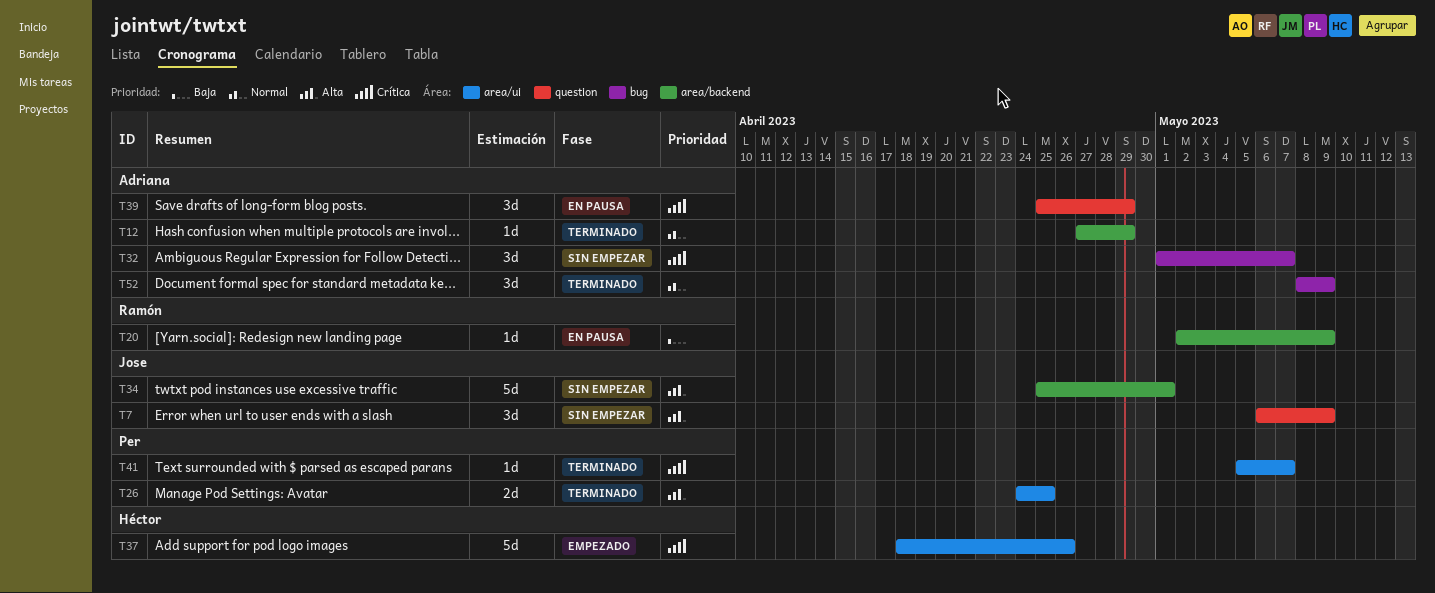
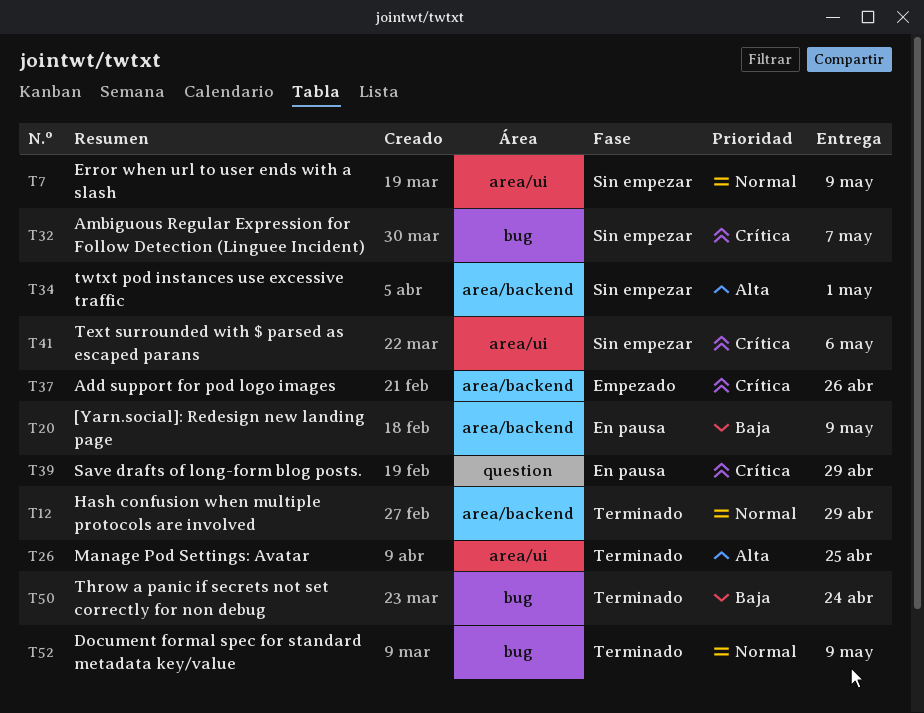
T7, priority: Alta -> Normal
T7, label: question -> area/ui
T37, label: area/ui -> area/backend
T41, status: Terminado -> Sin empezar
T41, due: May 7 -> May 6
T50: none -> present

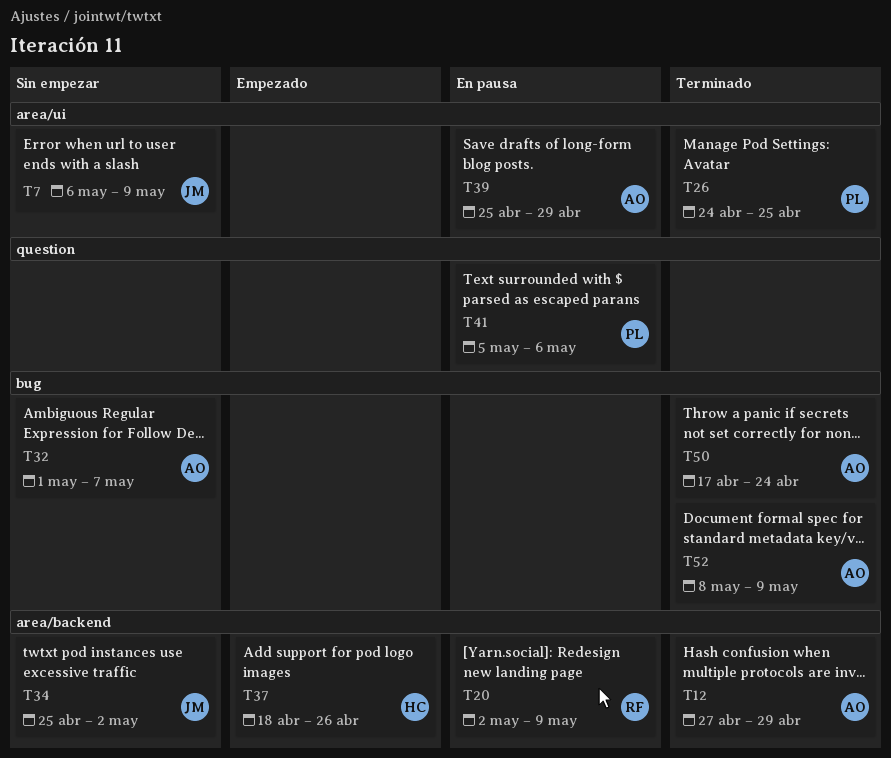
T34, due: May 1 -> May 2
T39, label: question -> area/ui
T41, status: Sin empezar -> En pausa
T41, label: area/ui -> question

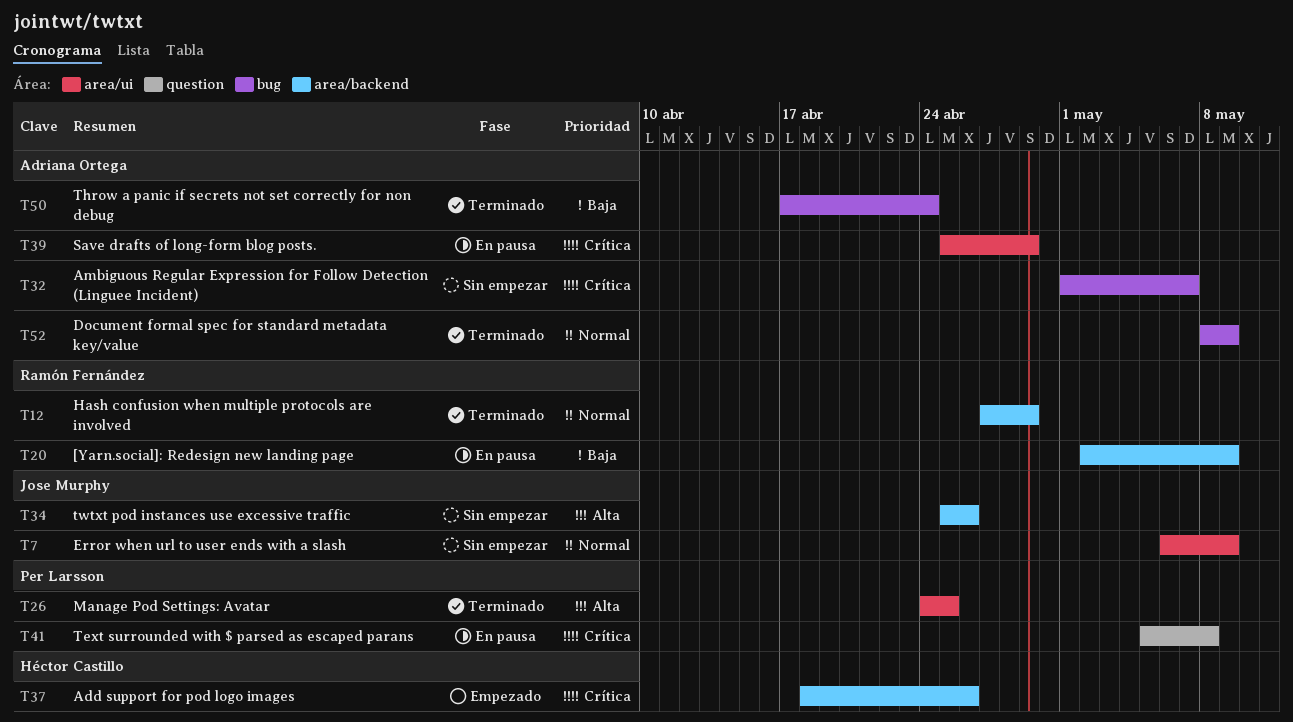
T12, owner: Adriana Ortega -> Ramón Fernández
T34, due: May 2 -> Apr 26
T41, due: May 6 -> May 8

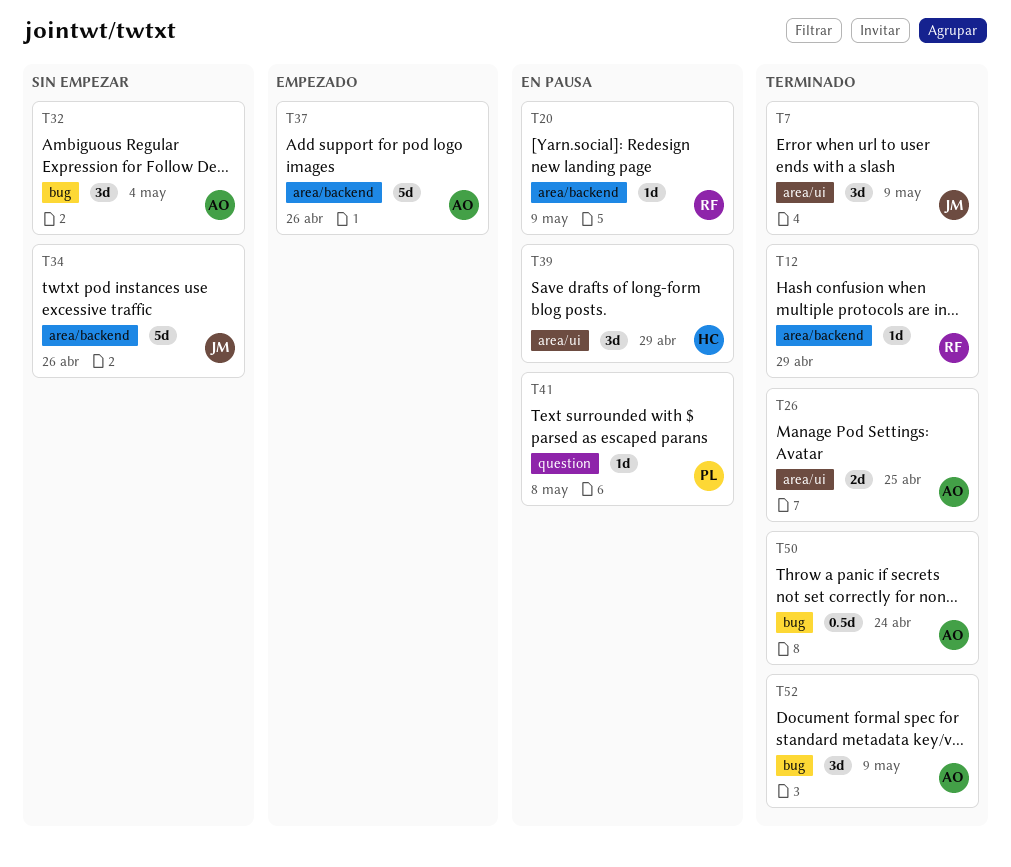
T7, status: Sin empezar -> Terminado
T26, owner: Per Larsson -> Adriana Ortega
T32, due: May 7 -> May 4
T37, owner: Héctor Castillo -> Adriana Ortega
T39, owner: Adriana Ortega -> Héctor Castillo

